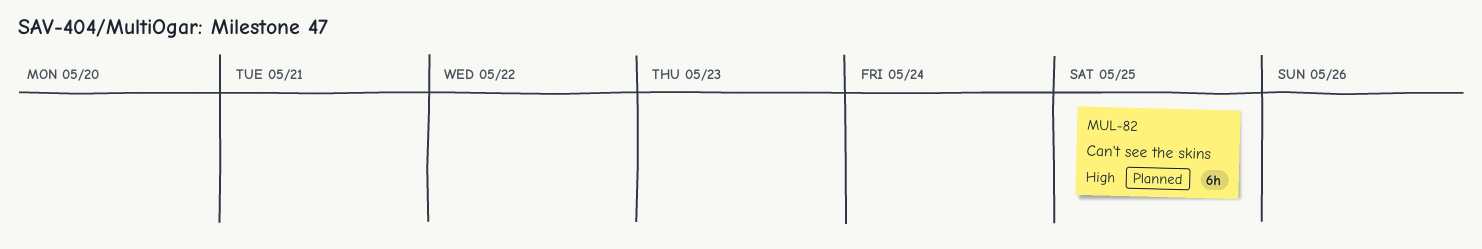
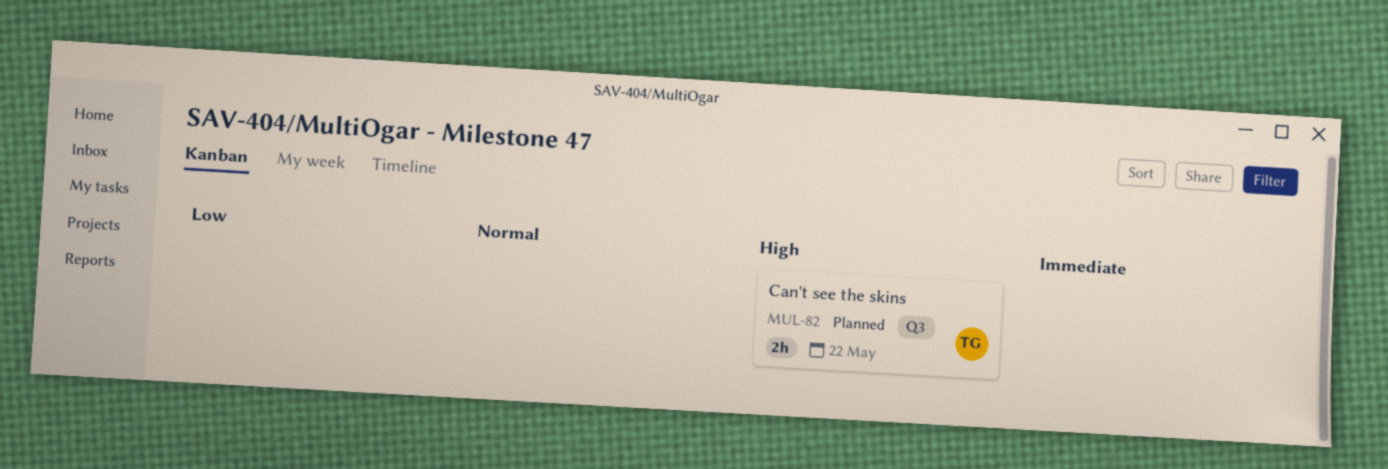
MUL-82, estimate: 6h -> 2h
MUL-82, due: May 25 -> May 22

